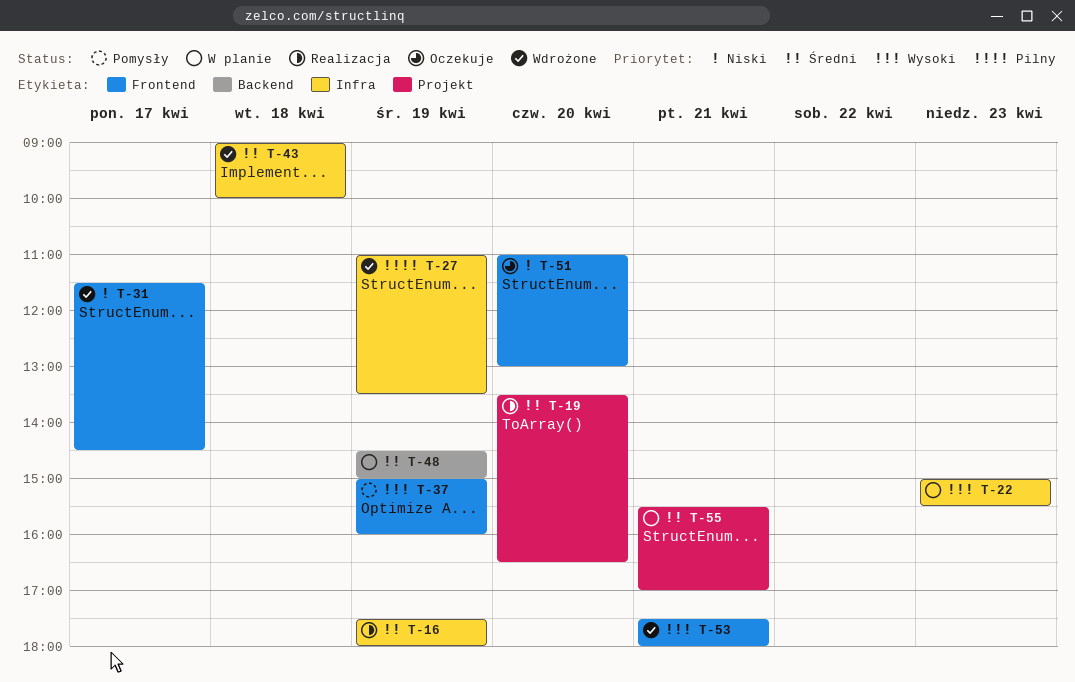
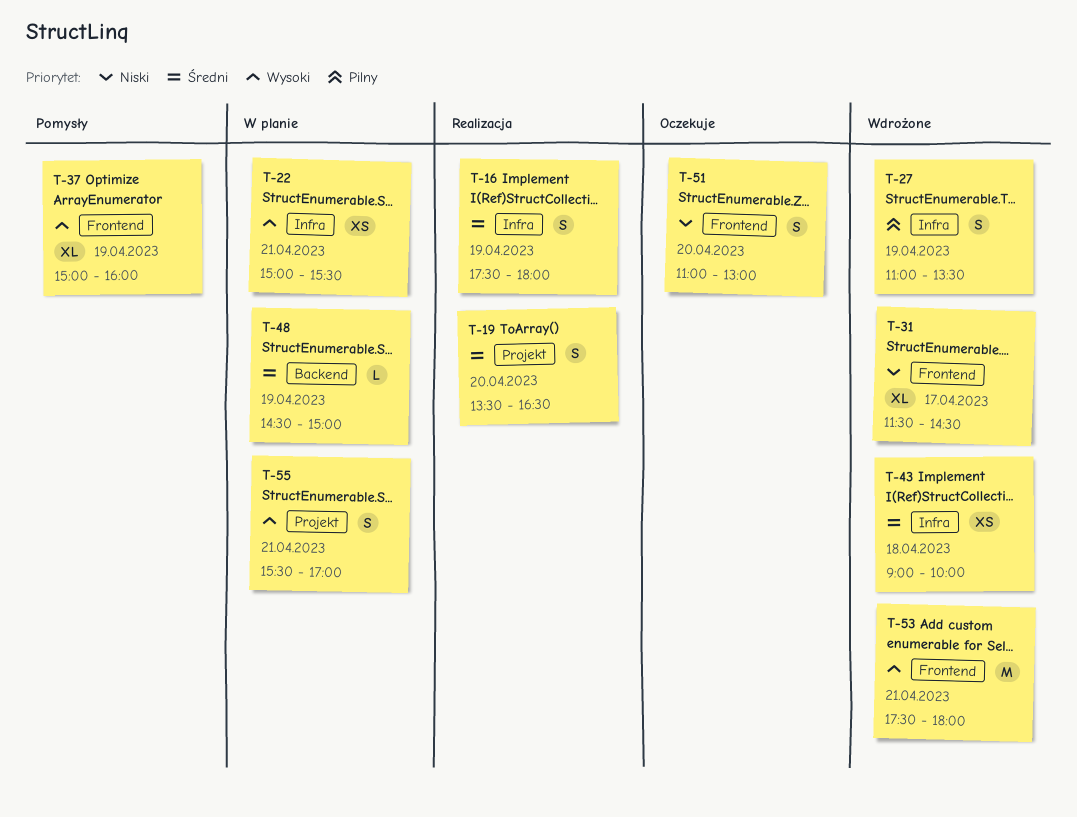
T-22, day: Apr 23 -> Apr 21
T-55, priority: Średni -> Wysoki

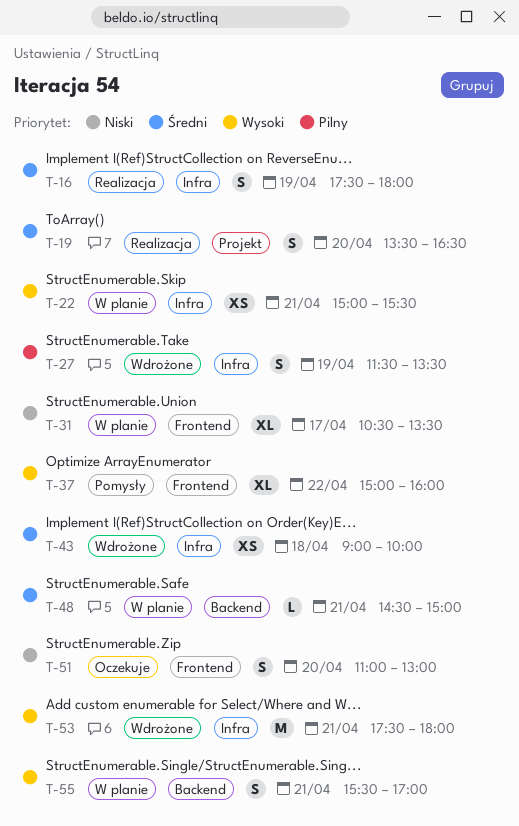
T-27, begins: 11:00 -> 11:30
T-31, status: Wdrożone -> W planie
T-31, begins: 11:30 -> 10:30
T-31, ends: 14:30 -> 13:30
T-37, day: Apr 19 -> Apr 22
T-48, day: Apr 19 -> Apr 21
T-53, label: Frontend -> Infra
T-55, label: Projekt -> Backend

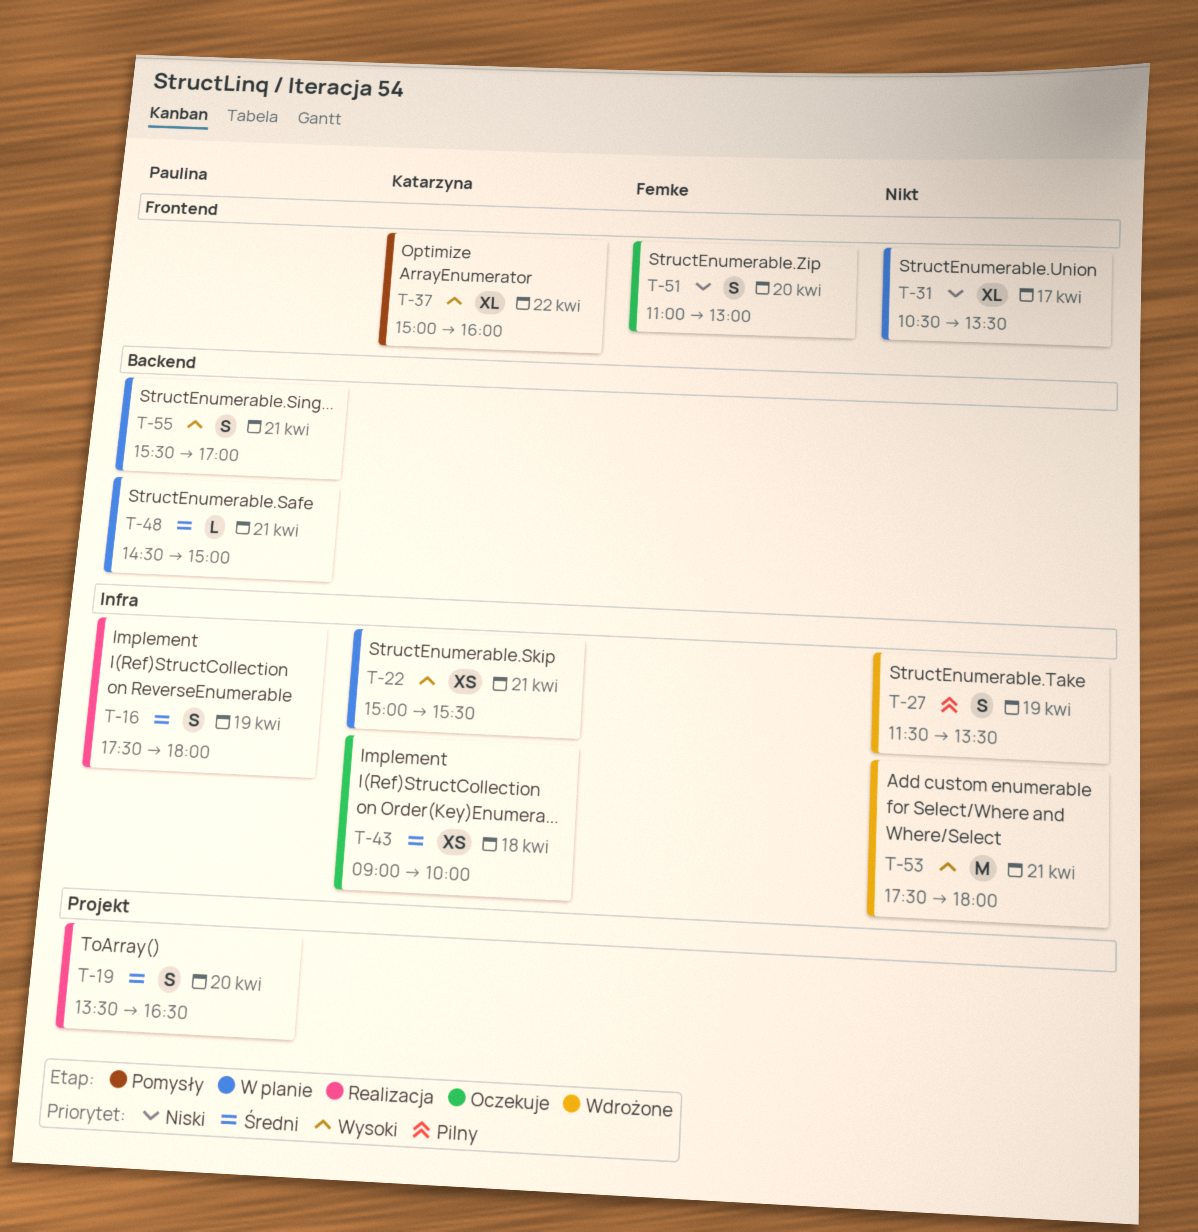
T-43, status: Wdrożone -> Oczekuje

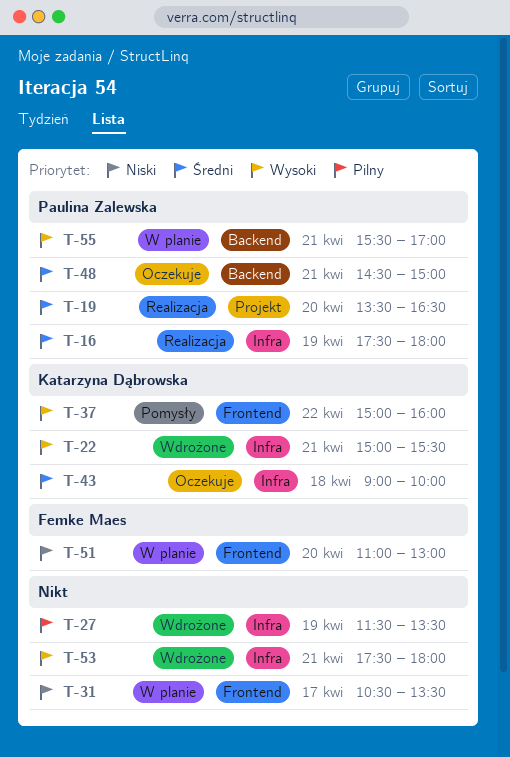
T-22, status: W planie -> Wdrożone
T-48, status: W planie -> Oczekuje
T-51, status: Oczekuje -> W planie

